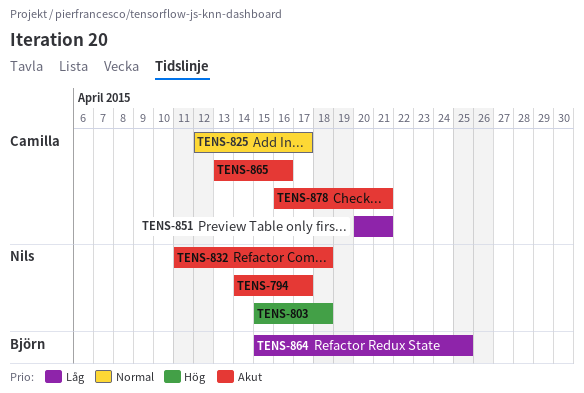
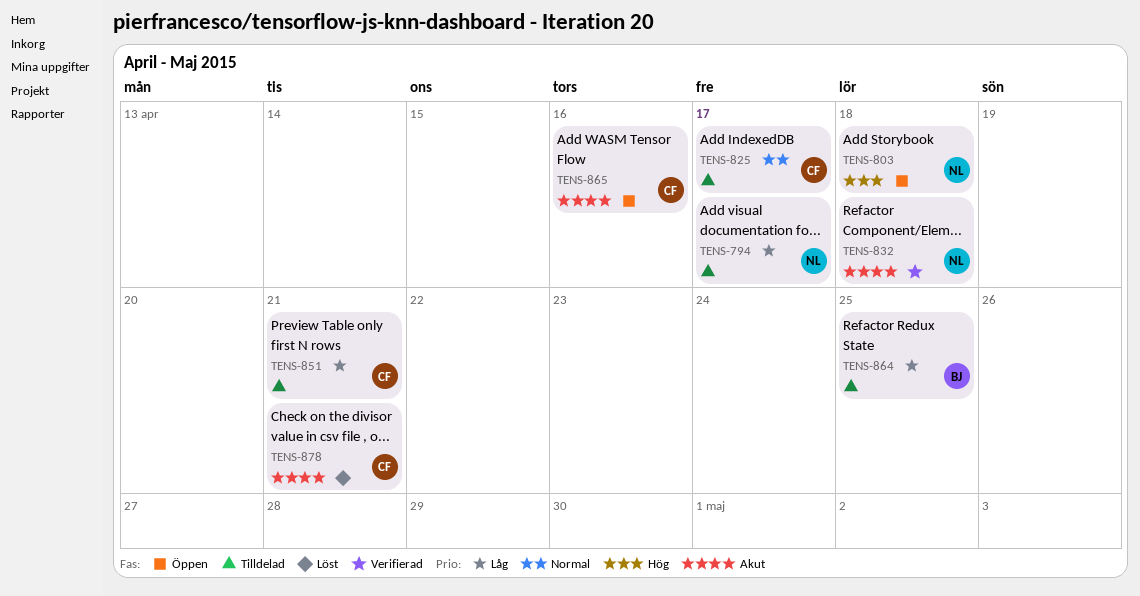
TENS-794, priority: Akut -> Låg

